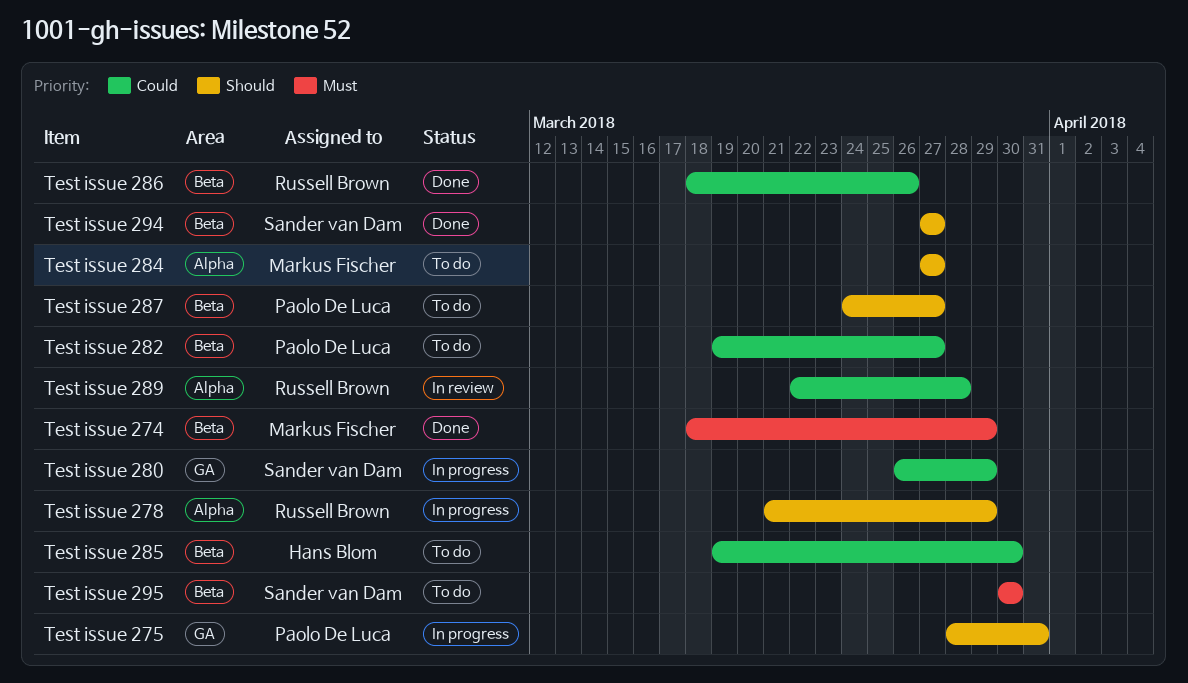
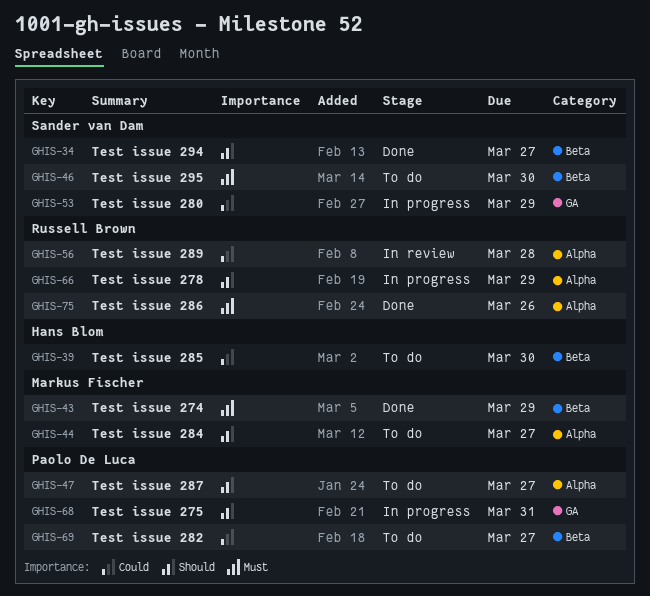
Test issue 286, priority: Could -> Must
Test issue 286, label: Beta -> Alpha
Test issue 287, label: Beta -> Alpha

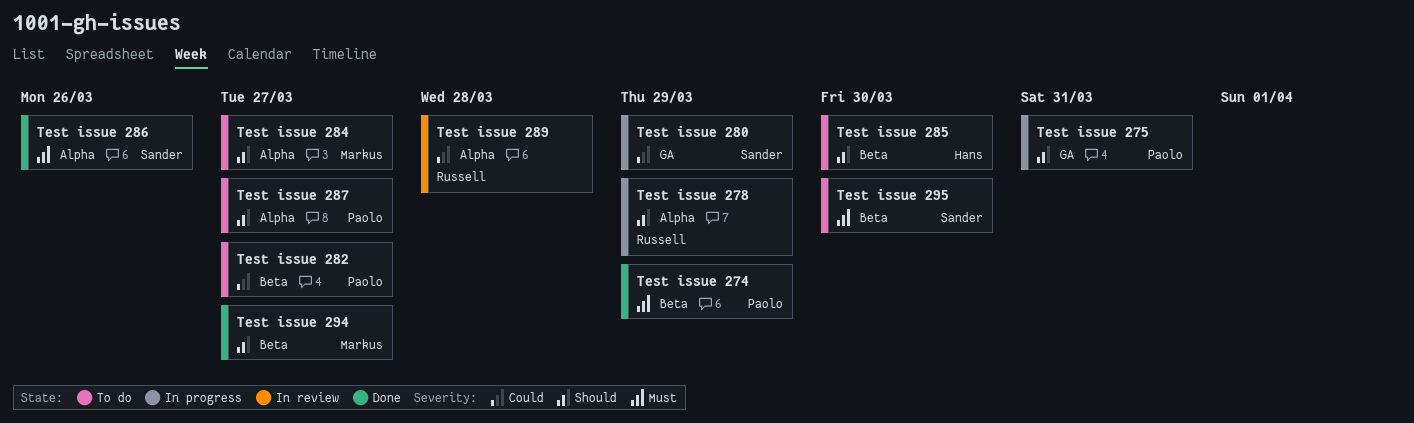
Test issue 274, owner: Markus Fischer -> Paolo De Luca
Test issue 285, priority: Could -> Should
Test issue 286, owner: Russell Brown -> Sander van Dam
Test issue 294, owner: Sander van Dam -> Markus Fischer

